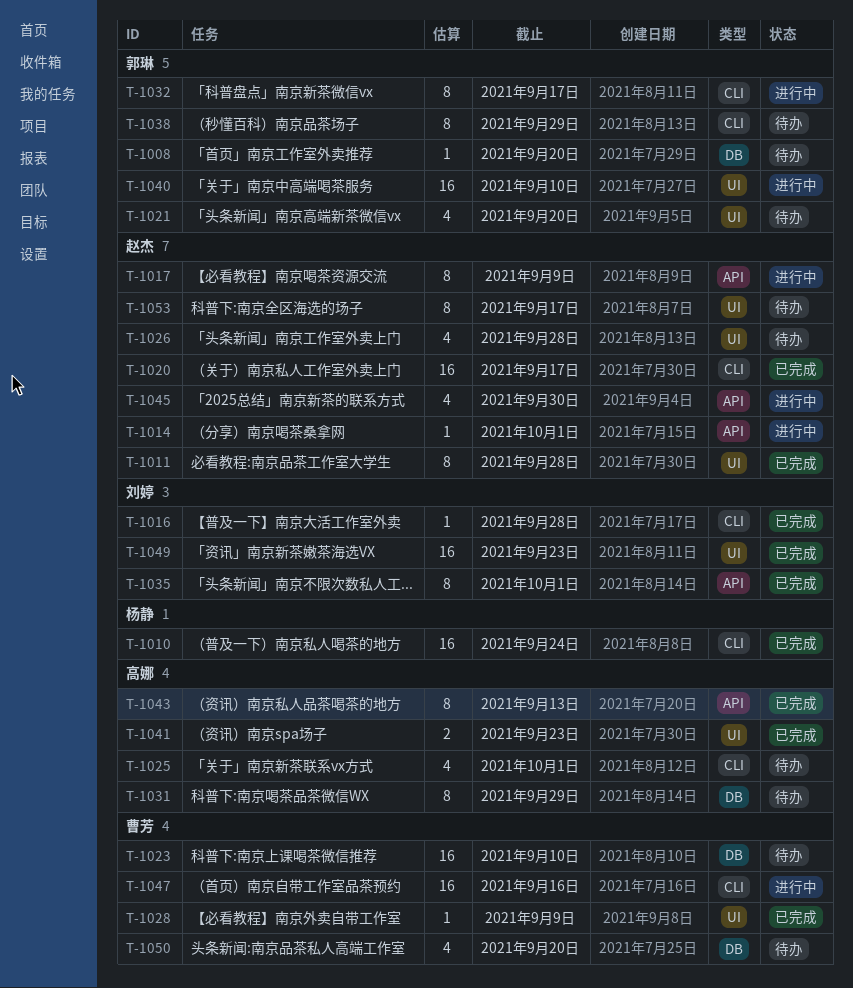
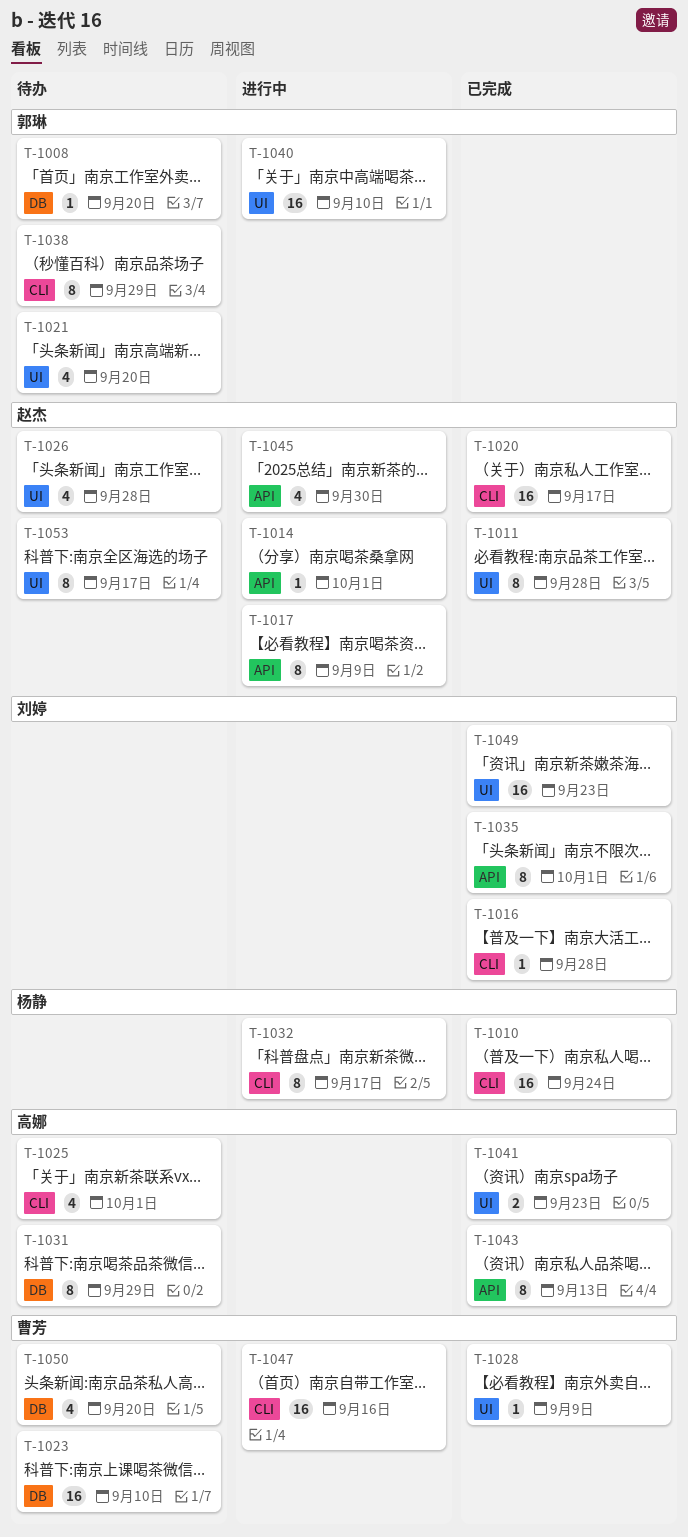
T-1032, owner: 郭琳 -> 杨静

